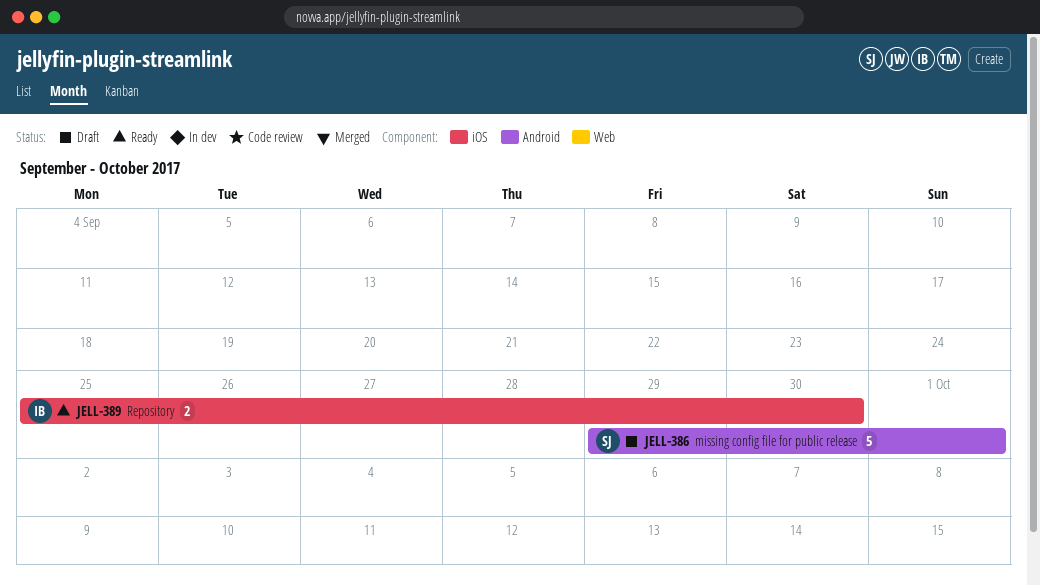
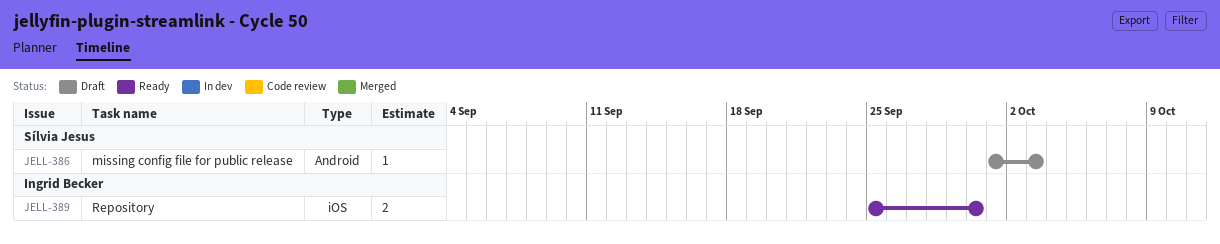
JELL-386, estimate: 5 -> 1
JELL-386, start: Sep 29 -> Oct 1
JELL-386, due: Oct 1 -> Oct 3

